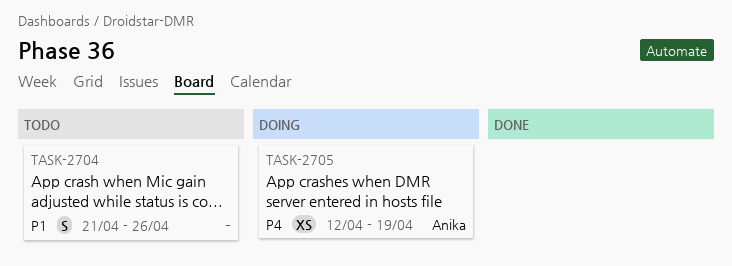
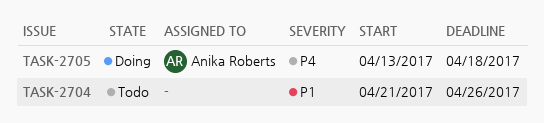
TASK-2705, start: Apr 12 -> Apr 13
TASK-2705, due: Apr 19 -> Apr 18

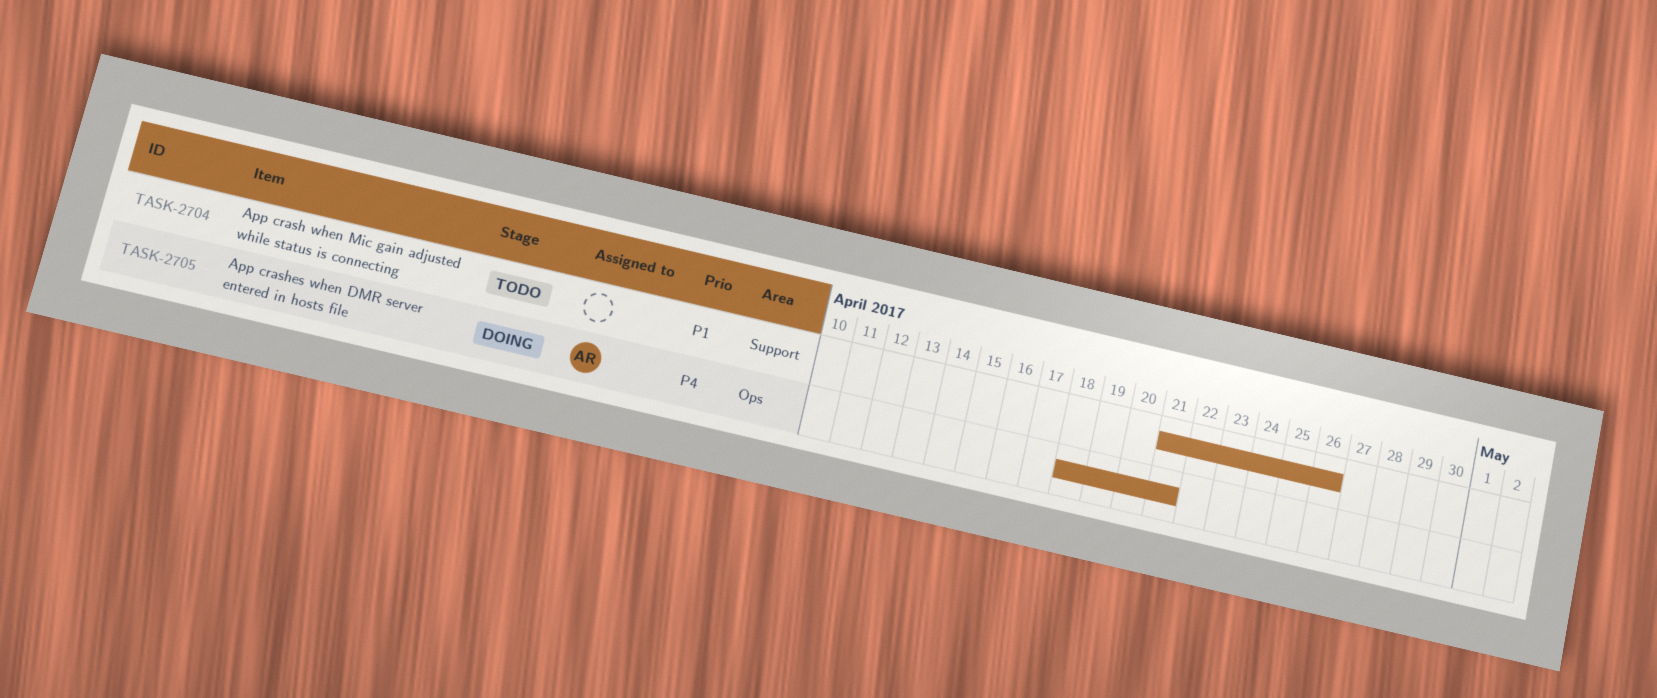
TASK-2705, start: Apr 13 -> Apr 18
TASK-2705, due: Apr 18 -> Apr 21

